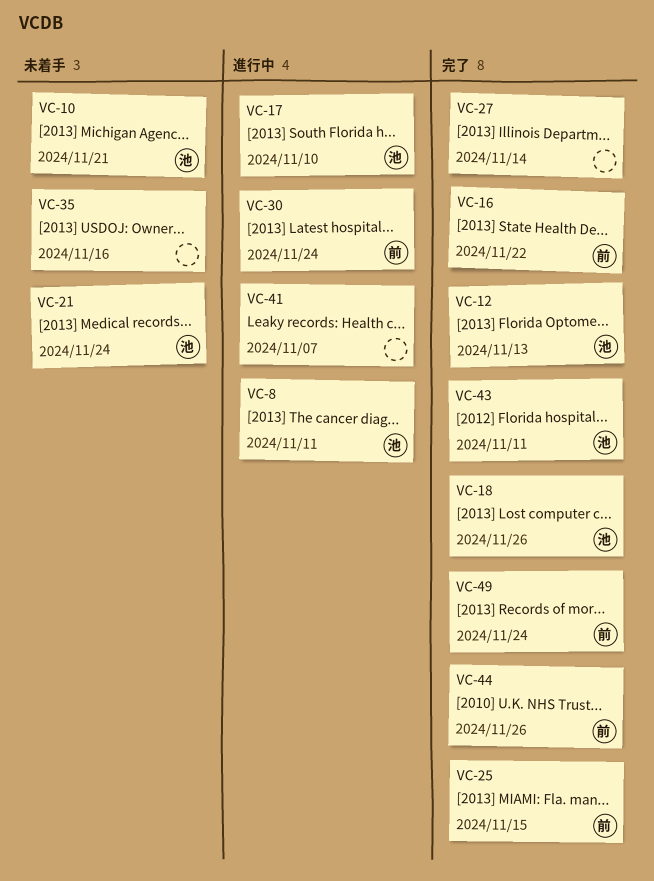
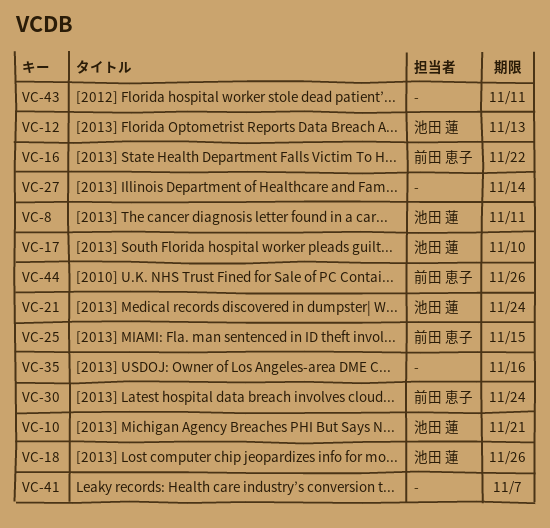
VC-43, owner: 池田 蓮 -> none
VC-49: present -> none

